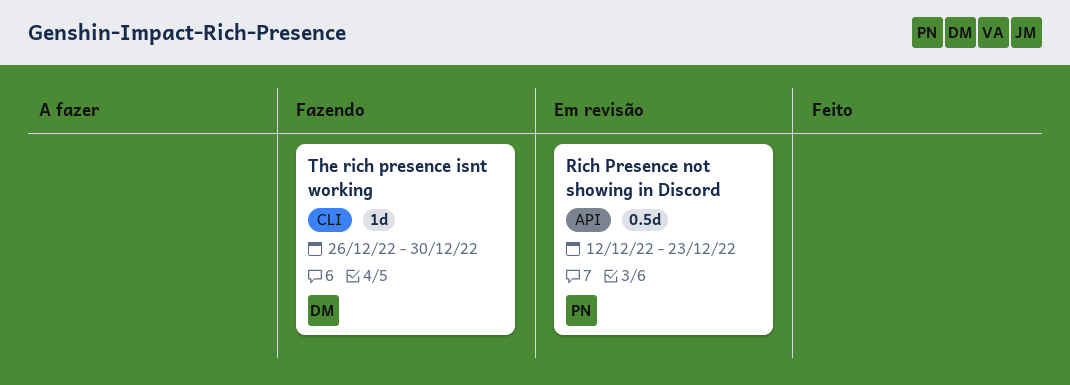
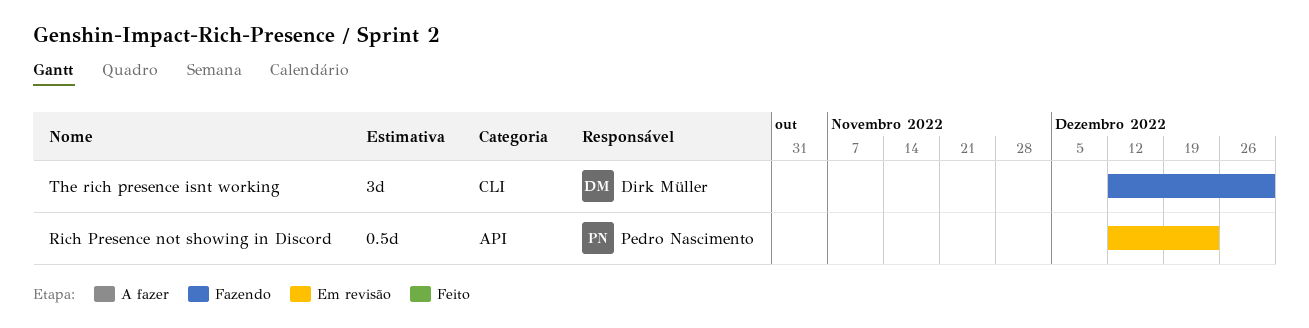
The rich presence isnt working, estimate: 1d -> 3d
The rich presence isnt working, start: Dec 26 -> Dec 12

